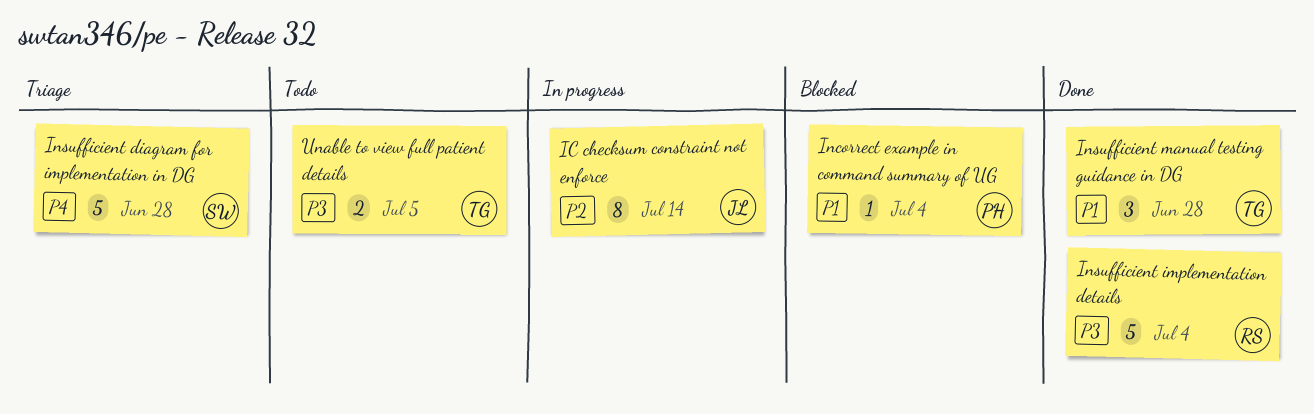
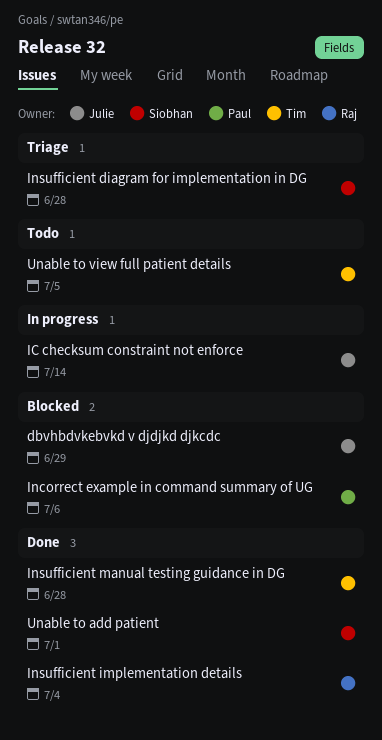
dbvhbdvkebvkd v djdjkd djkcdc: none -> present
Incorrect example in command summary of UG, due: Jul 4 -> Jul 6
Unable to add patient: none -> present

